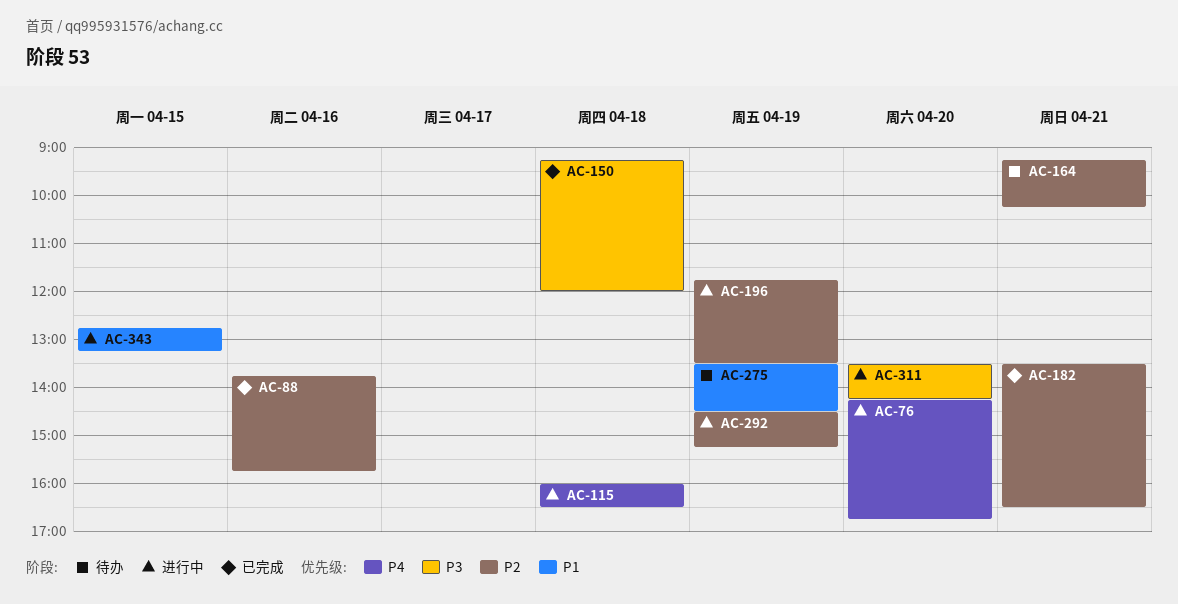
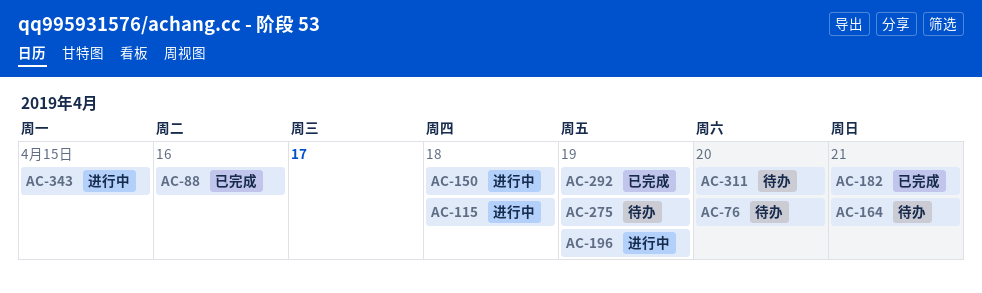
AC-76, status: 进行中 -> 待办
AC-150, status: 已完成 -> 进行中
AC-292, status: 进行中 -> 已完成
AC-311, status: 进行中 -> 待办

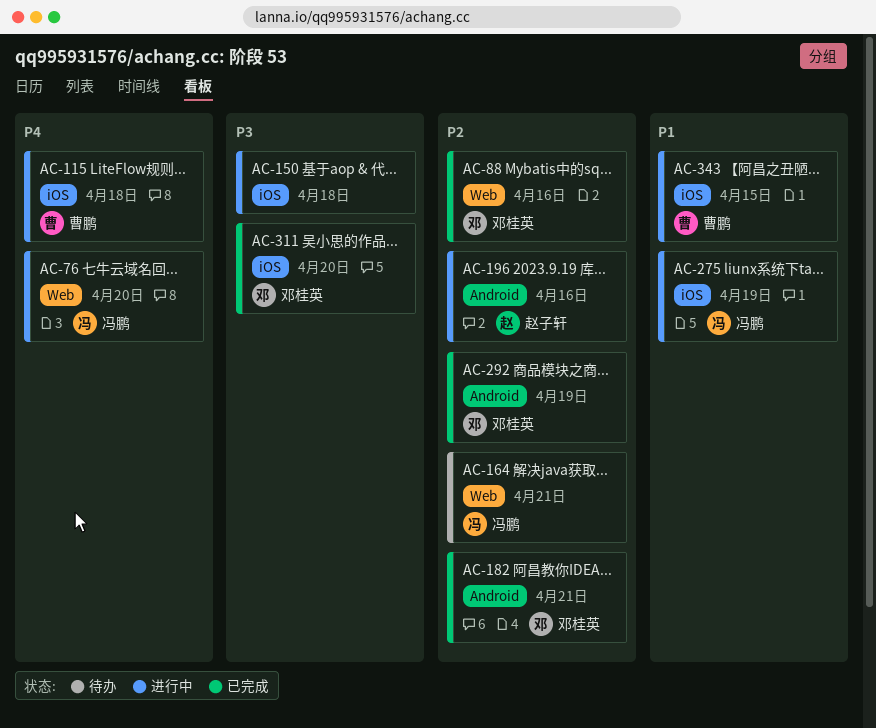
AC-76, status: 待办 -> 进行中
AC-196, day: Apr 19 -> Apr 16
AC-275, status: 待办 -> 进行中
AC-311, status: 待办 -> 已完成

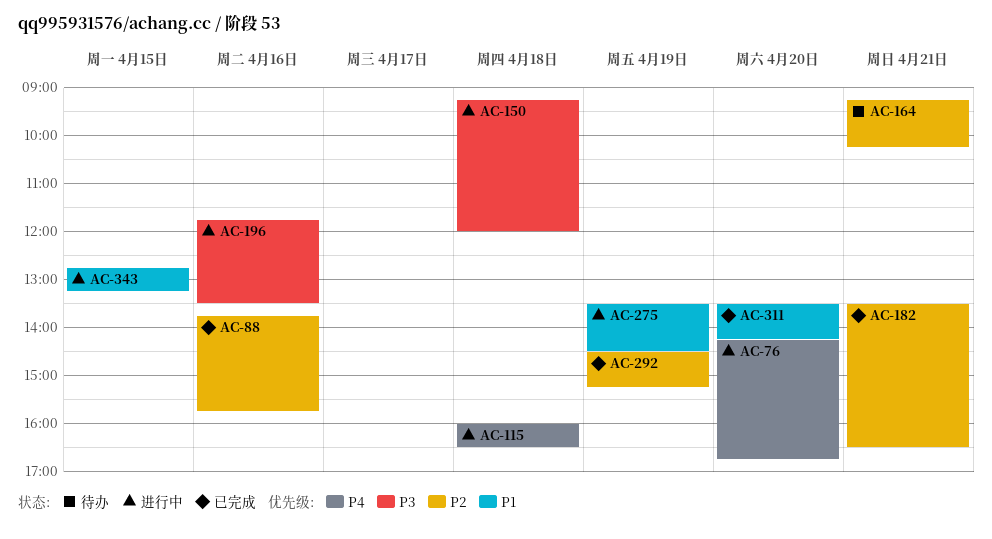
AC-196, priority: P2 -> P3
AC-311, priority: P3 -> P1

